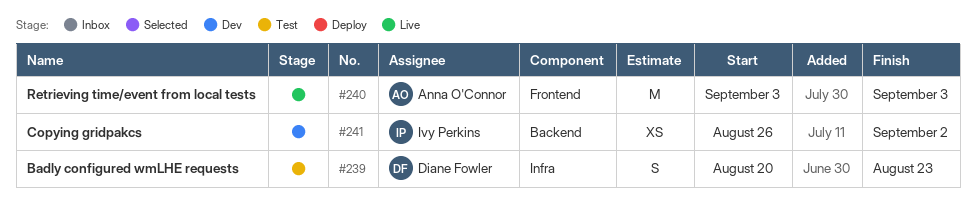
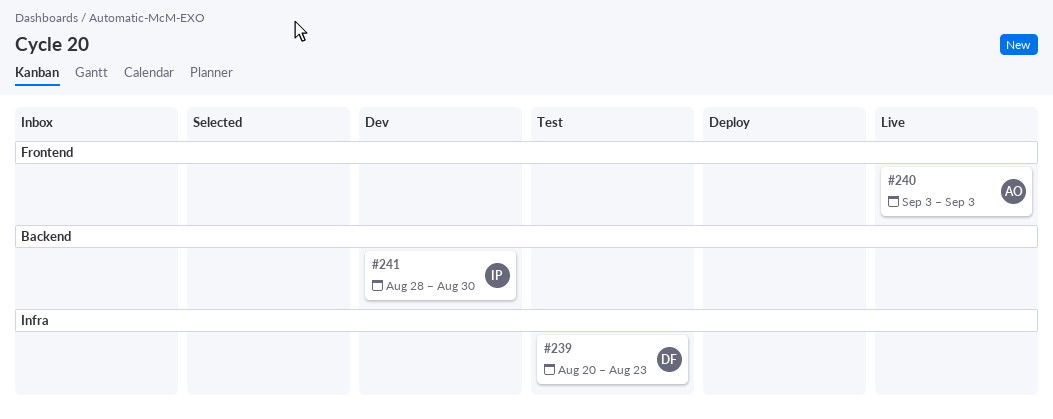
#241, start: Aug 26 -> Aug 28
#241, due: Sep 2 -> Aug 30

